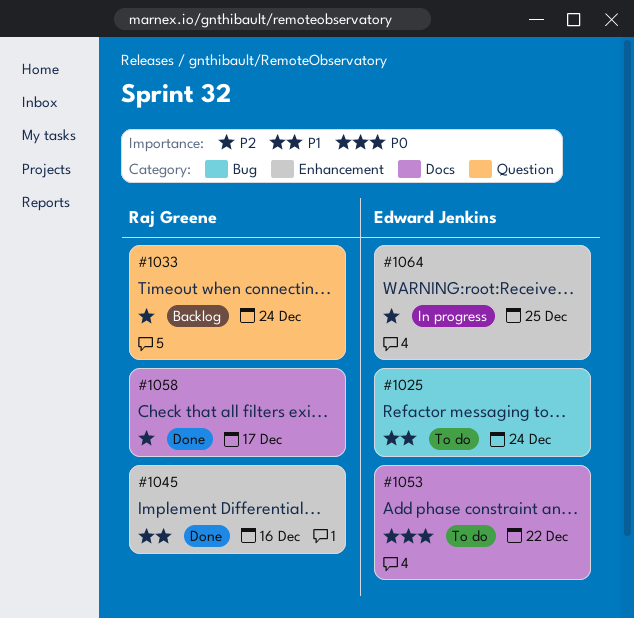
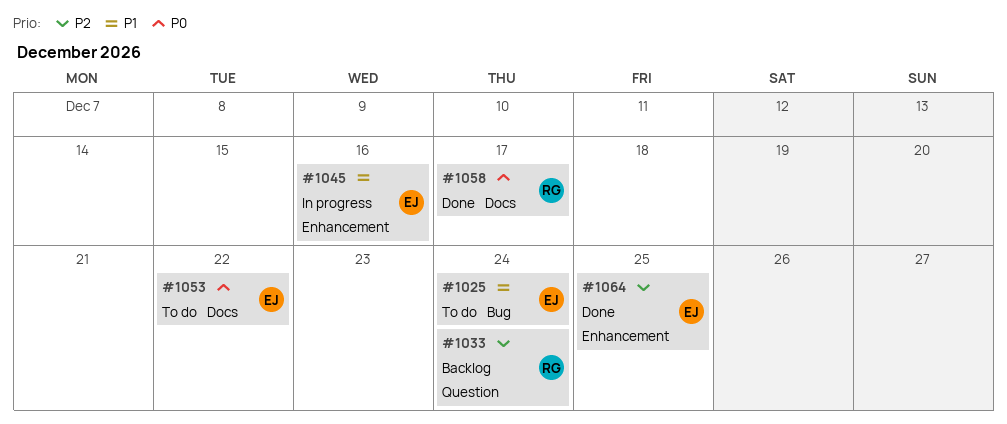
#1045, status: Done -> In progress
#1045, owner: Raj Greene -> Edward Jenkins
#1058, priority: P2 -> P0
#1064, status: In progress -> Done

